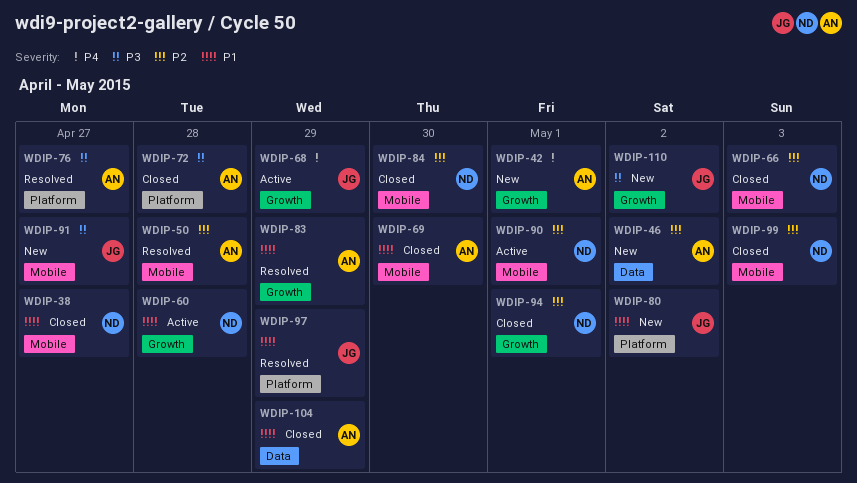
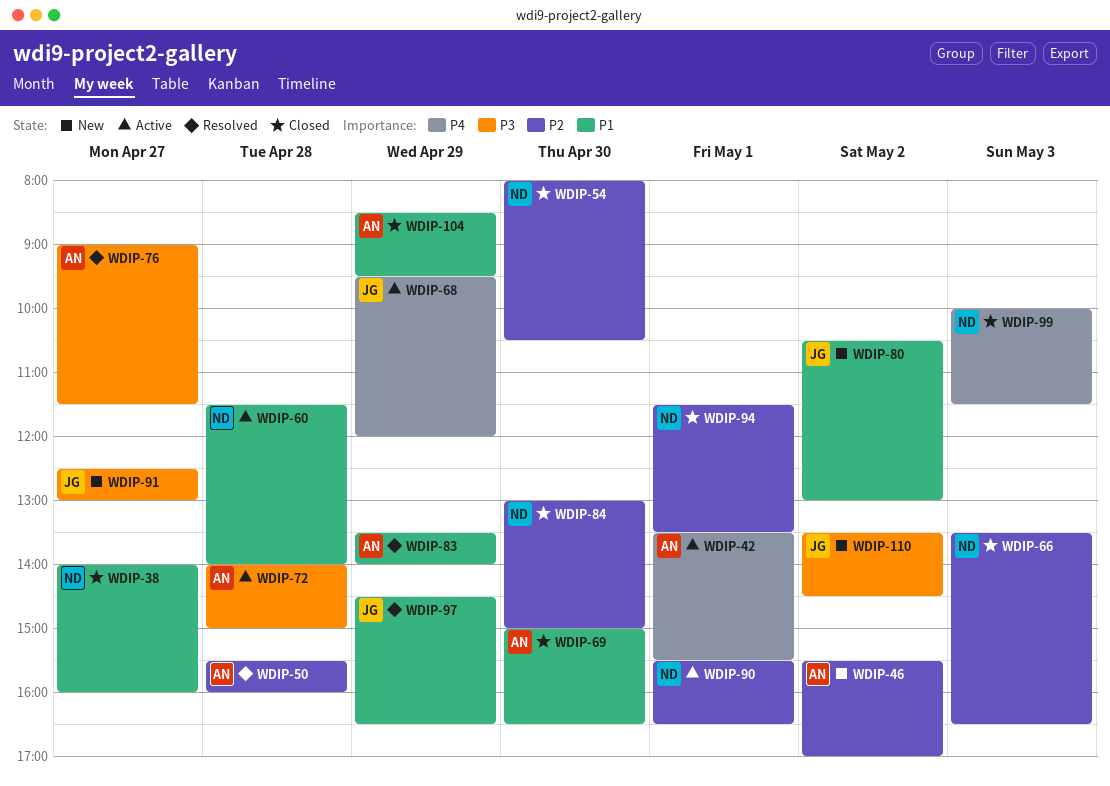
WDIP-42, status: New -> Active
WDIP-54: none -> present
WDIP-72, status: Closed -> Active
WDIP-99, priority: P2 -> P4

